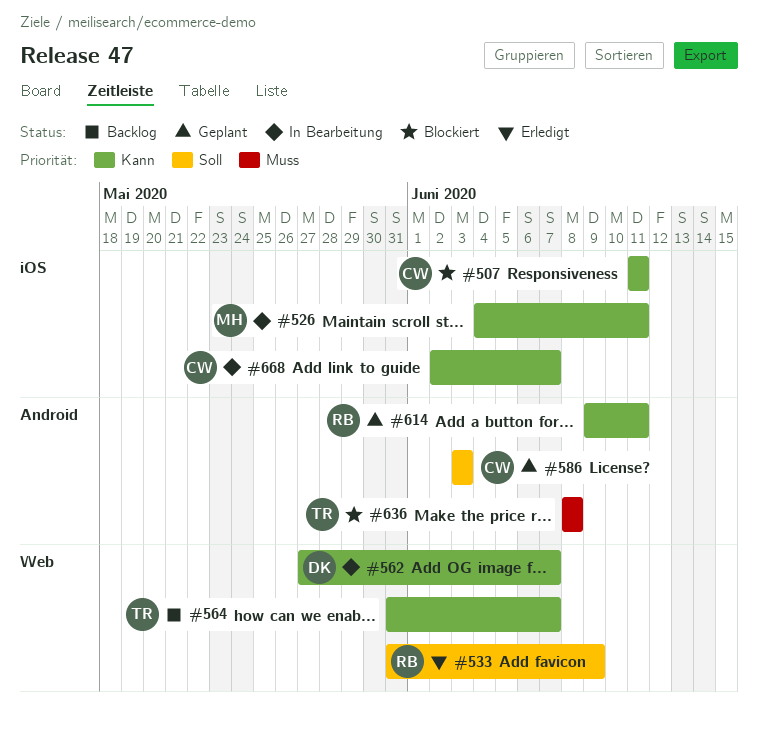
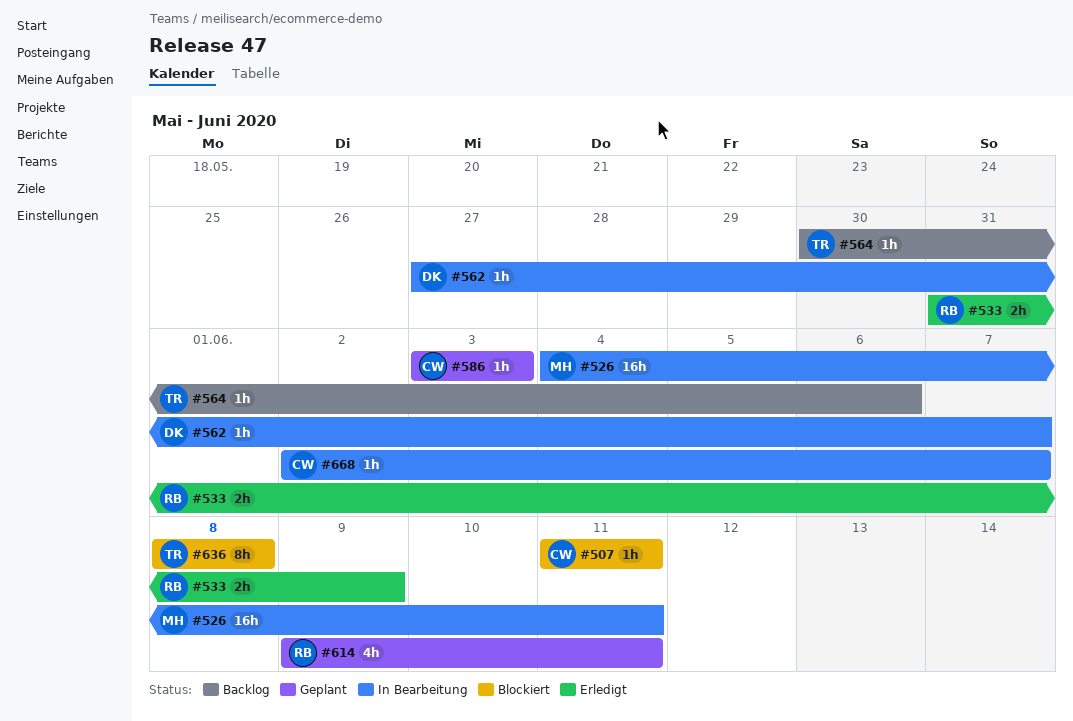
#564, start: May 31 -> May 30
#564, due: Jun 7 -> Jun 6

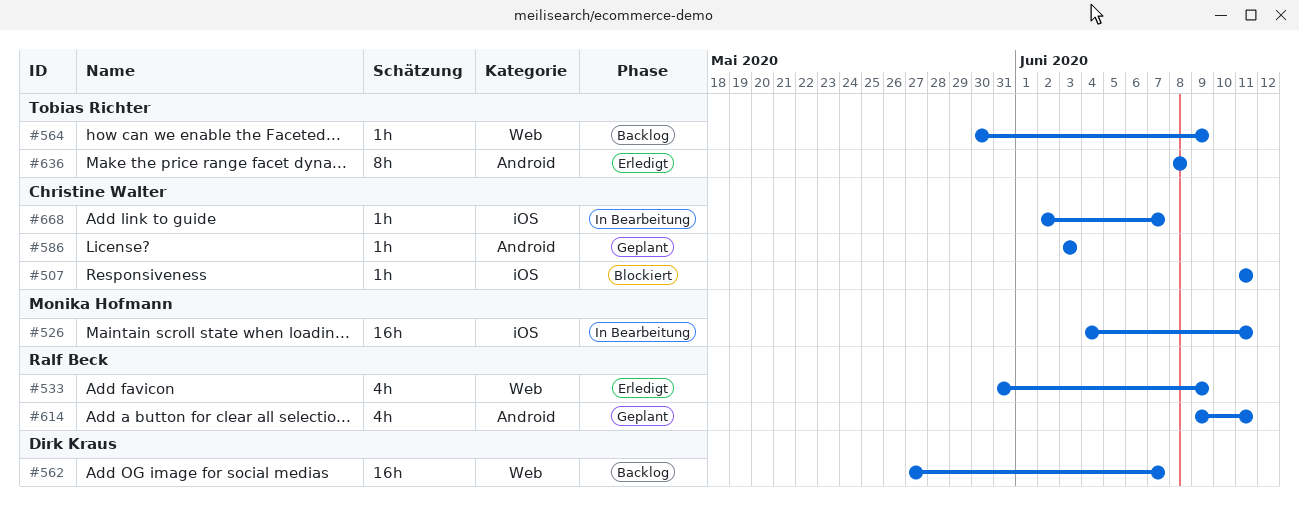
#533, estimate: 2h -> 4h
#562, status: In Bearbeitung -> Backlog
#562, estimate: 1h -> 16h
#564, due: Jun 6 -> Jun 9
#636, status: Blockiert -> Erledigt

